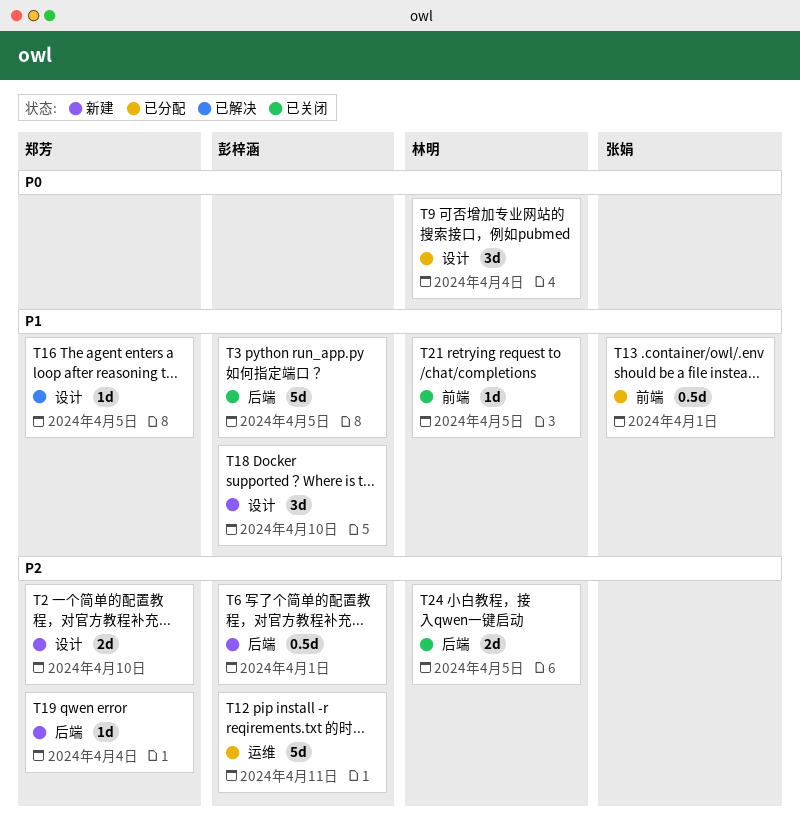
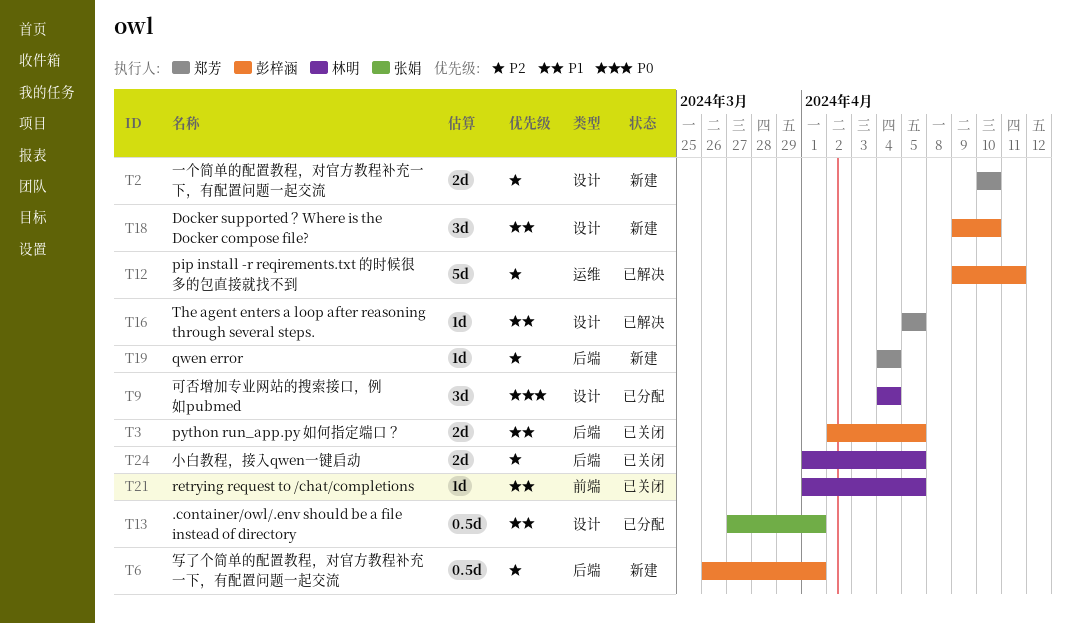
T3, estimate: 5d -> 2d
T12, status: 已分配 -> 已解决
T13, label: 前端 -> 设计

